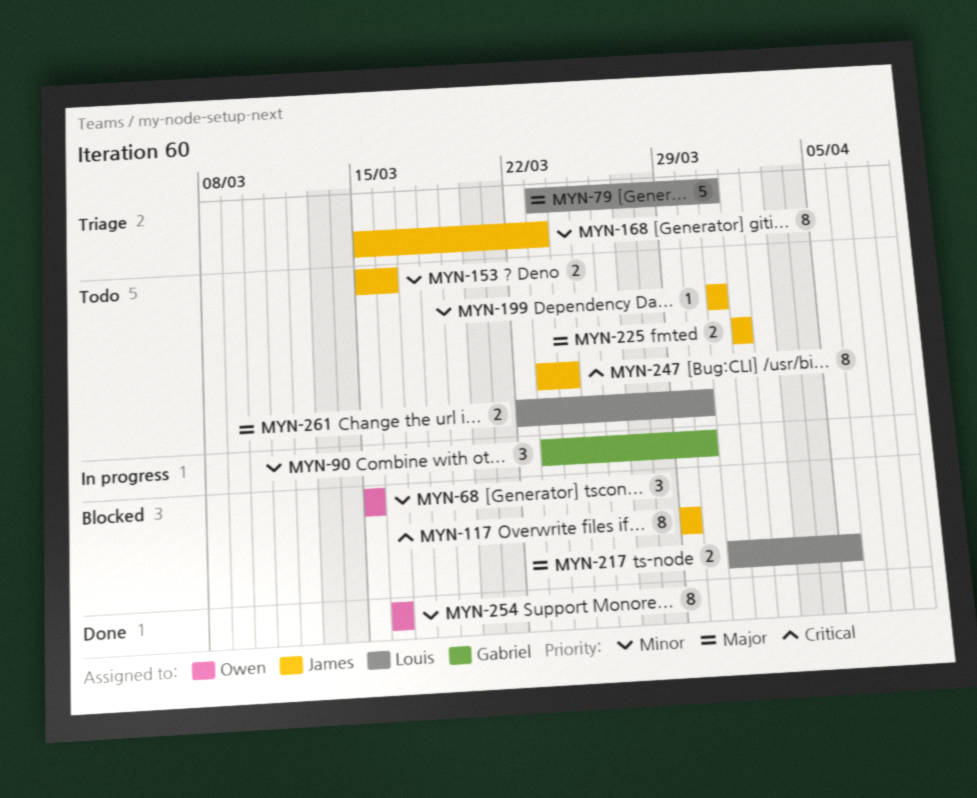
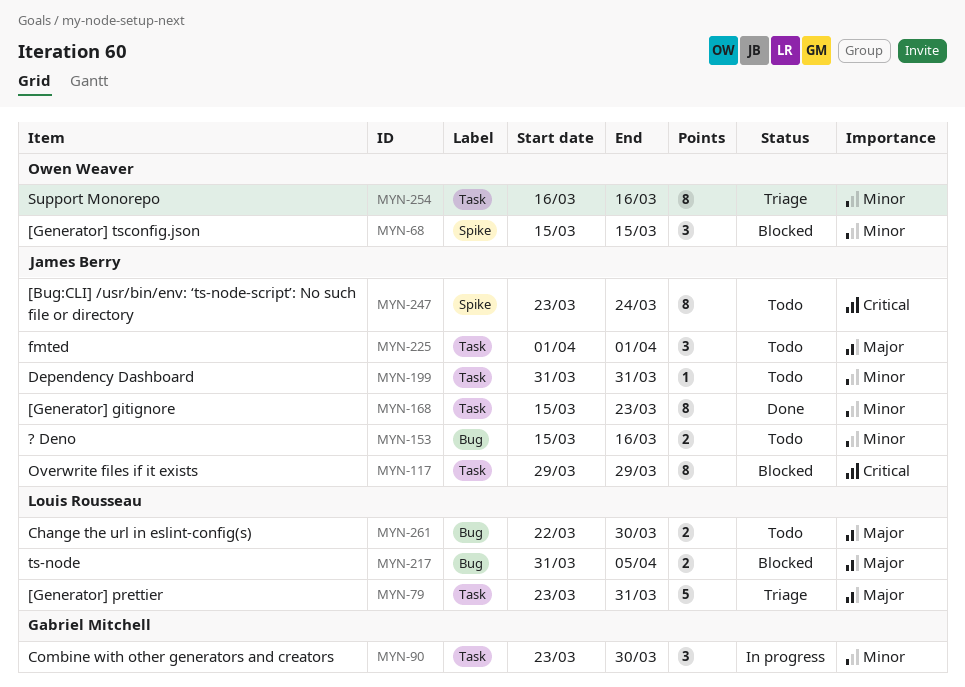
MYN-168, status: Triage -> Done
MYN-225, estimate: 2 -> 3
MYN-254, status: Done -> Triage

